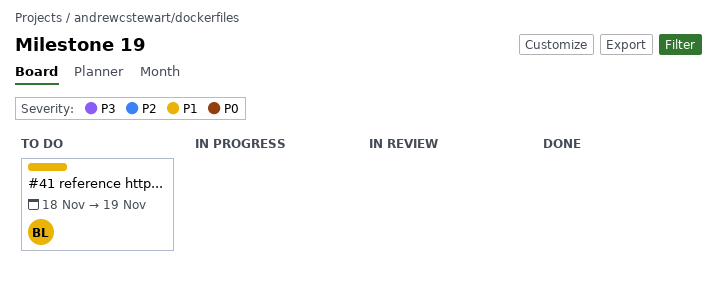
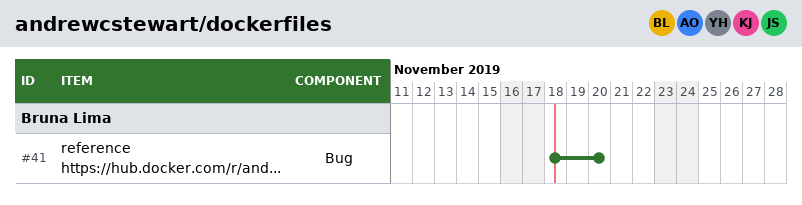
#41, due: Nov 19 -> Nov 20

